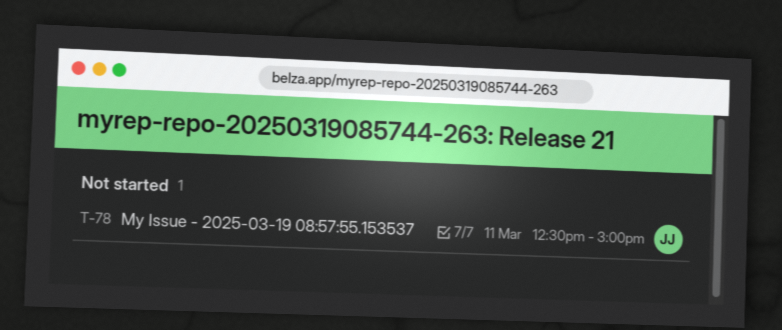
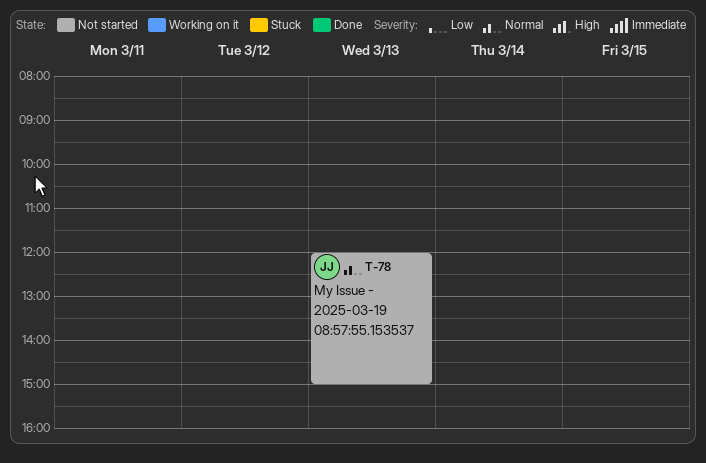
T-78, day: Mar 11 -> Mar 13
T-78, begins: 12:30 -> 12:00

